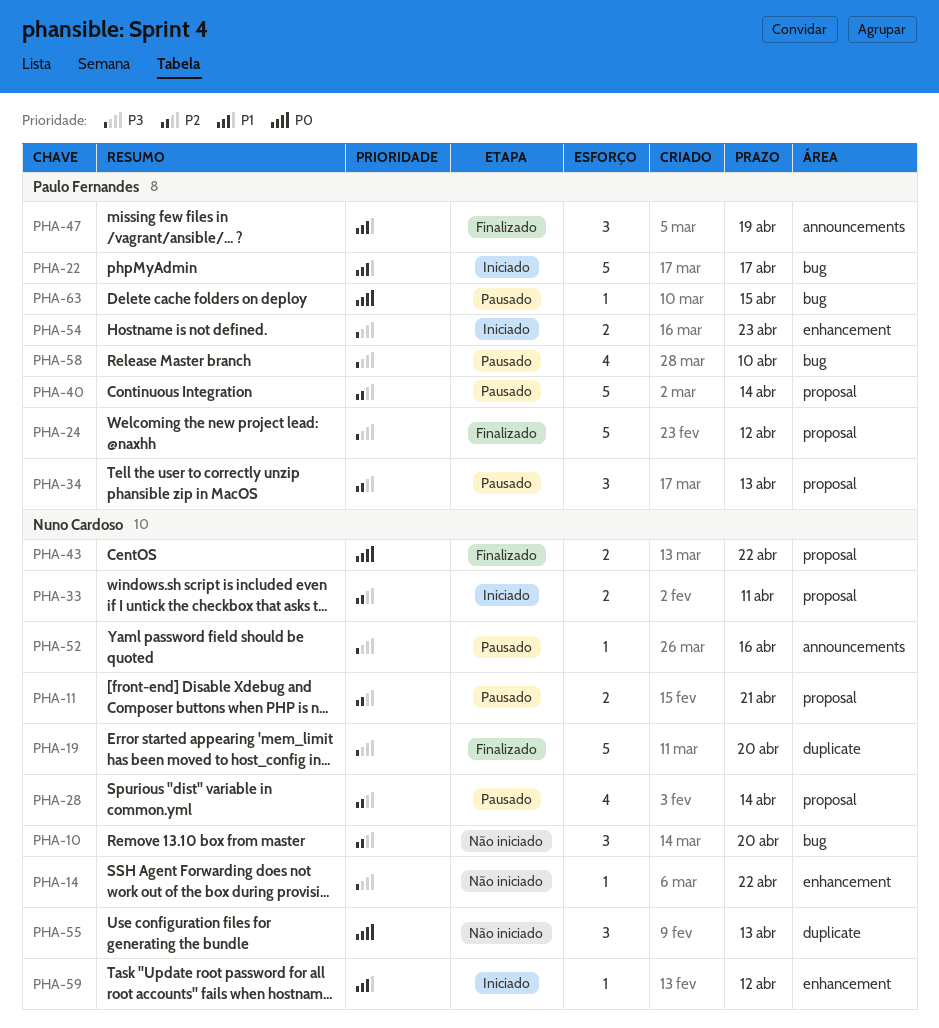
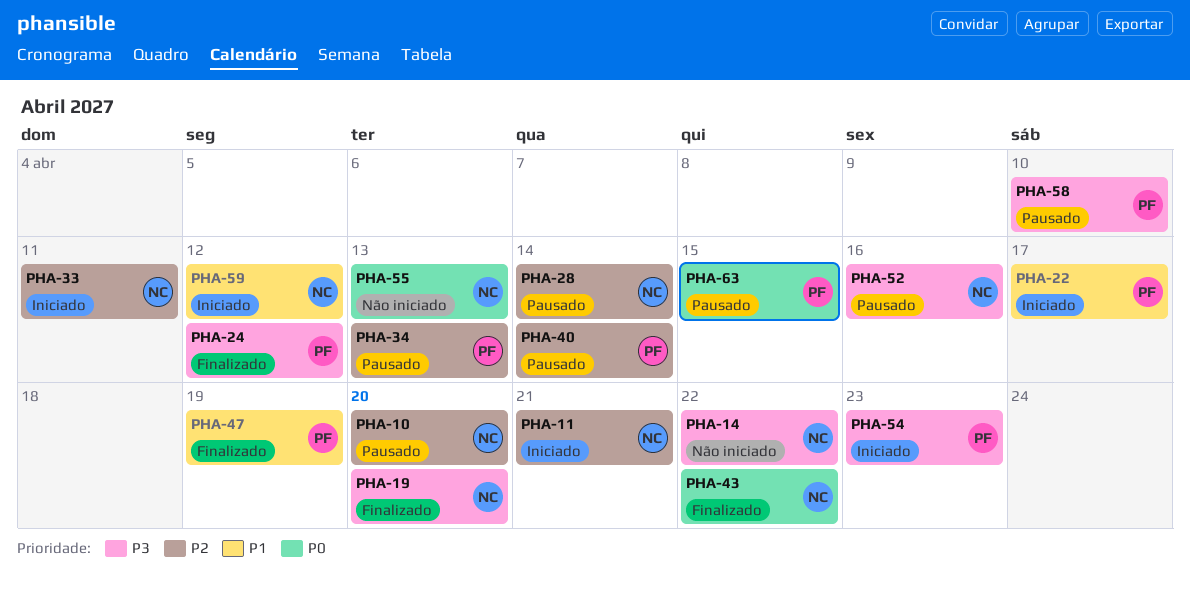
PHA-10, status: Não iniciado -> Pausado
PHA-11, status: Pausado -> Iniciado

